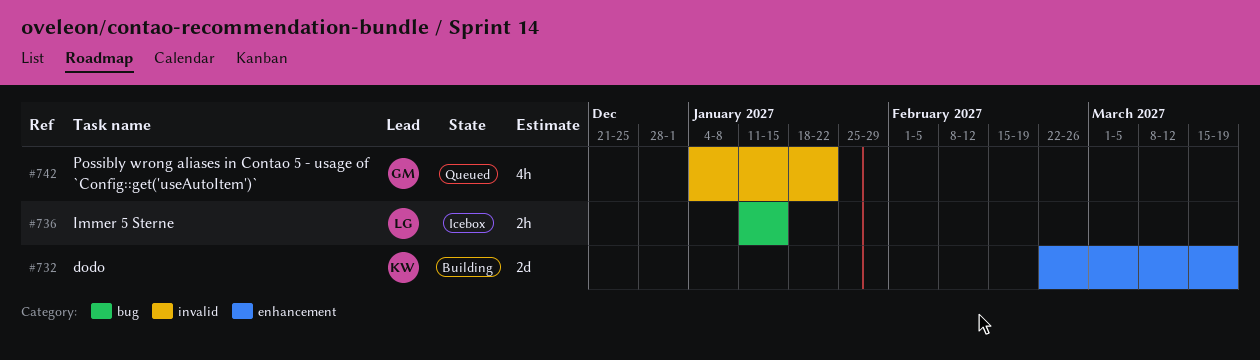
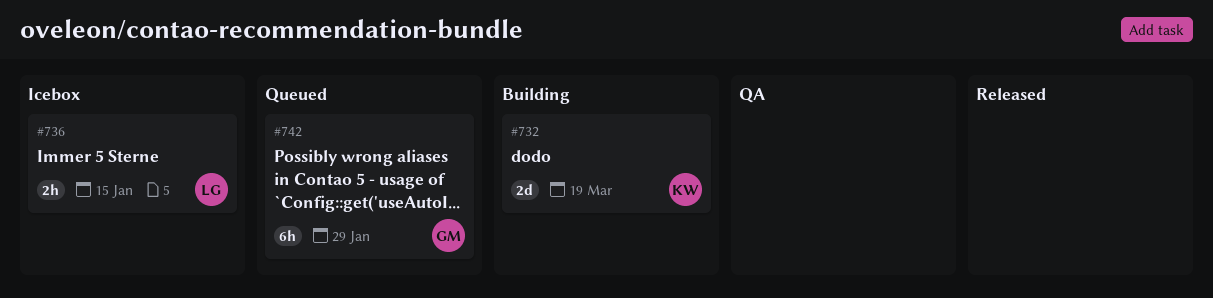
#742, estimate: 4h -> 6h
#742, due: Jan 22 -> Jan 29

